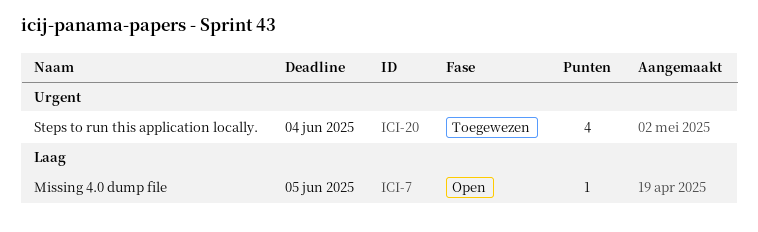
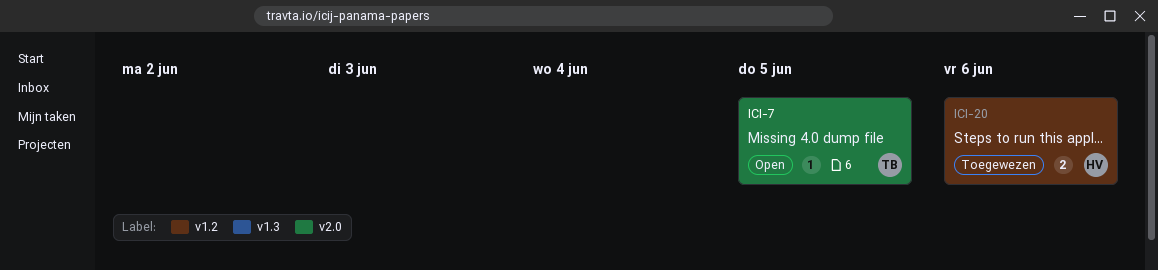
ICI-20, estimate: 4 -> 2
ICI-20, due: Jun 4 -> Jun 6

